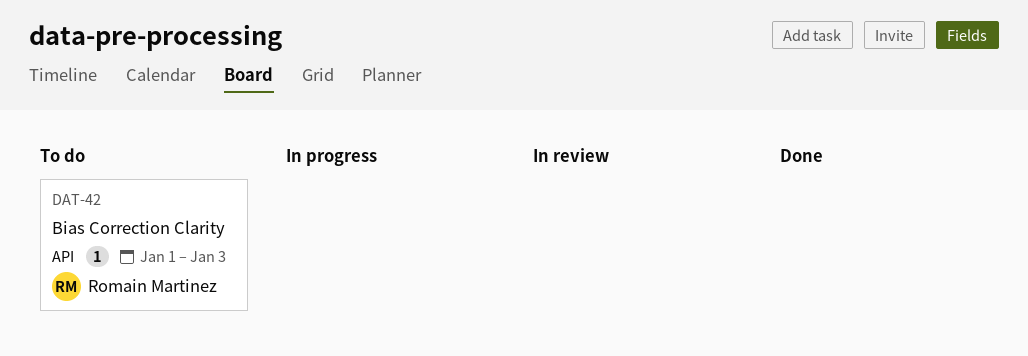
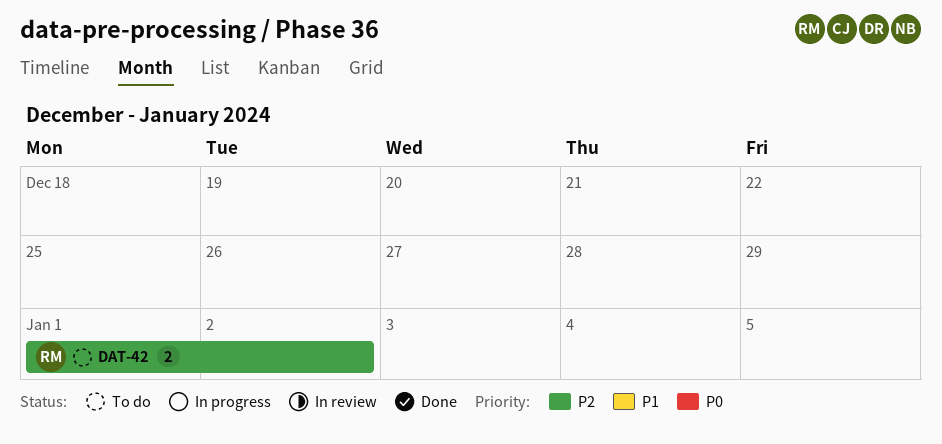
DAT-42, estimate: 1 -> 2
DAT-42, due: Jan 3 -> Jan 2

